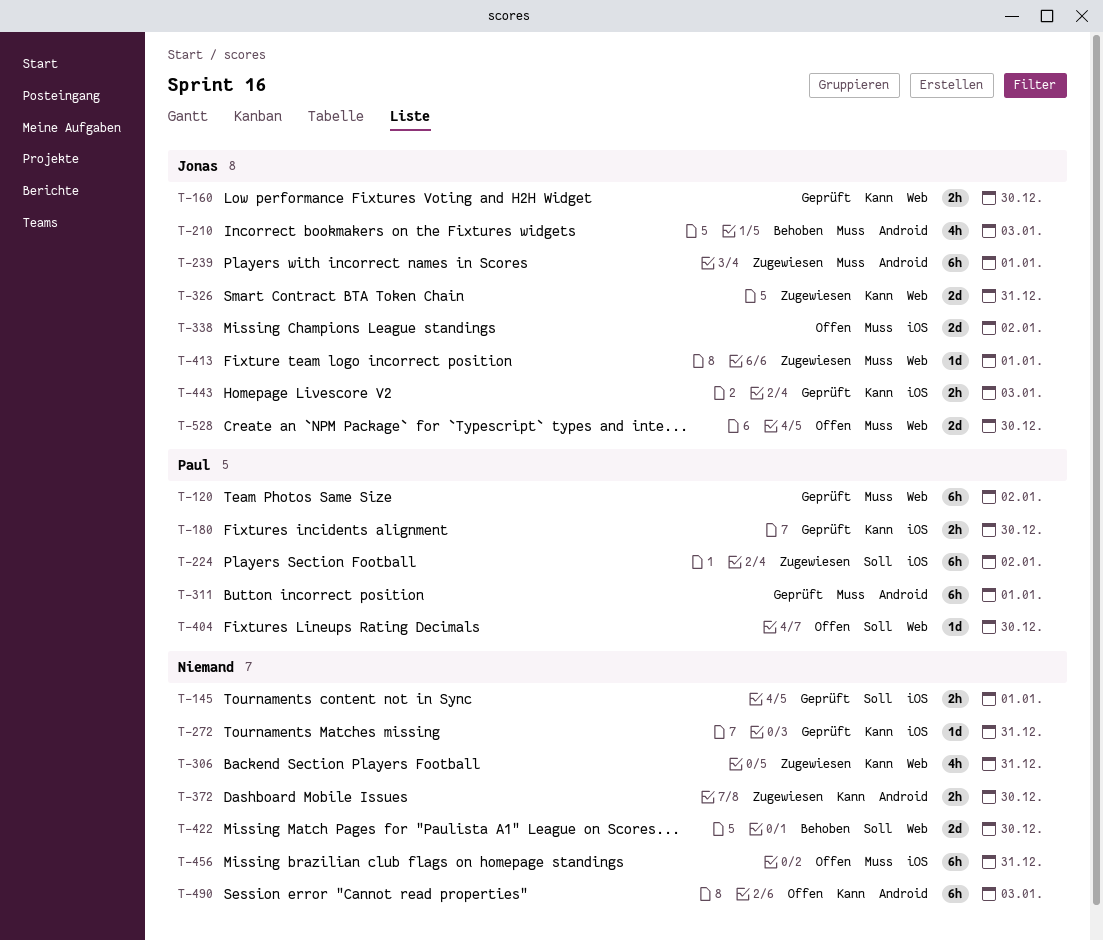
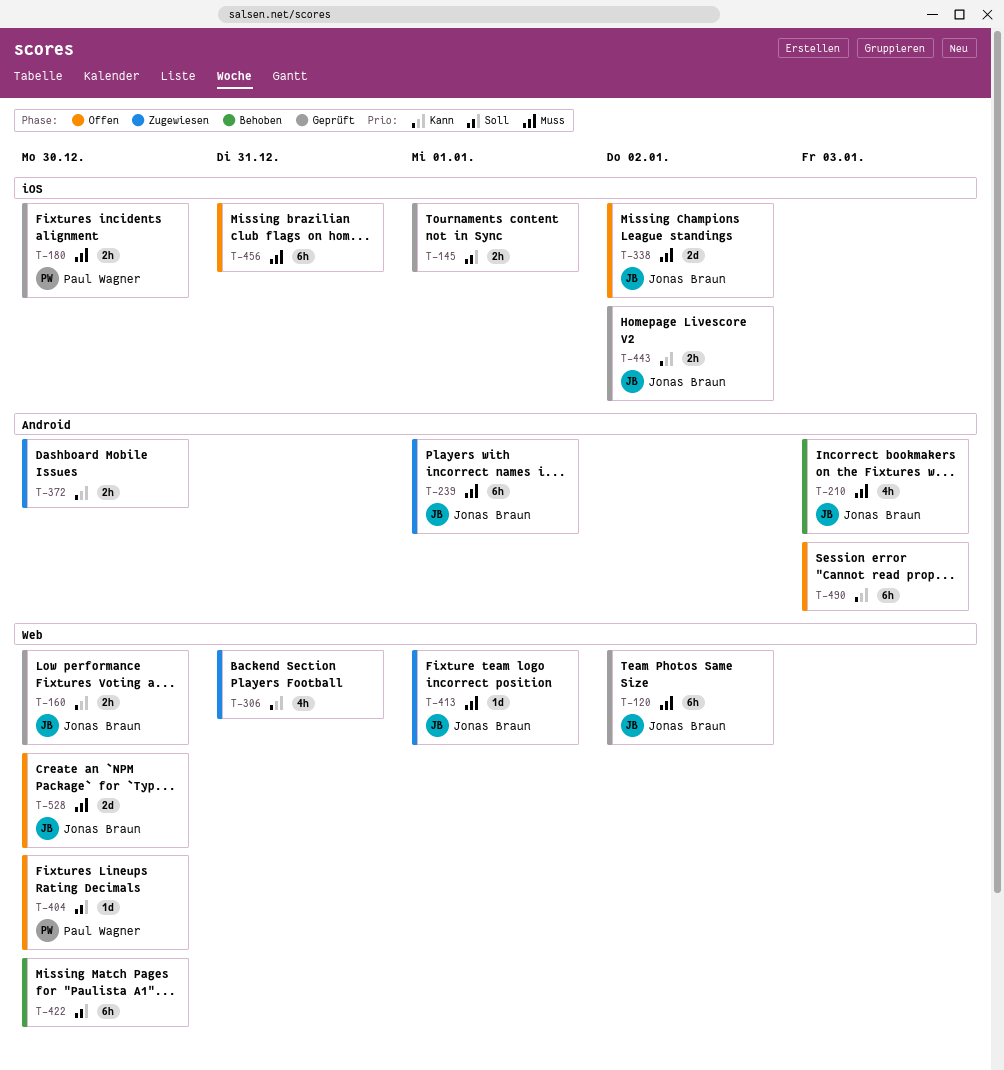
T-120, owner: Paul Wagner -> Jonas Braun
T-180, priority: Kann -> Muss
T-224: present -> none
T-272: present -> none
T-311: present -> none
T-326: present -> none
T-422, estimate: 2d -> 6h
T-443, due: Jan 3 -> Jan 2

